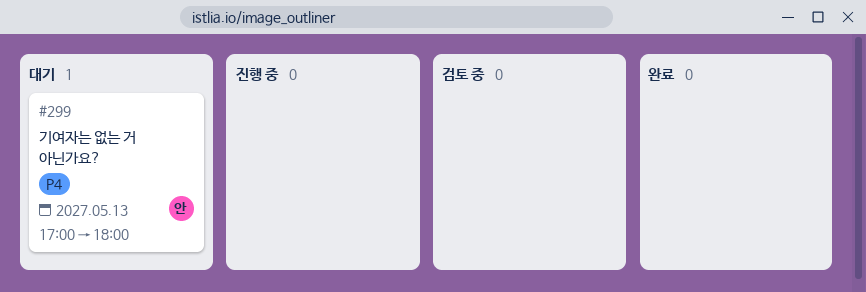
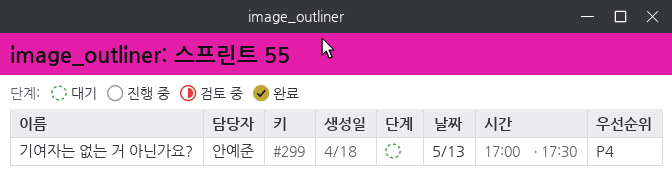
#299, ends: 18:00 -> 17:30

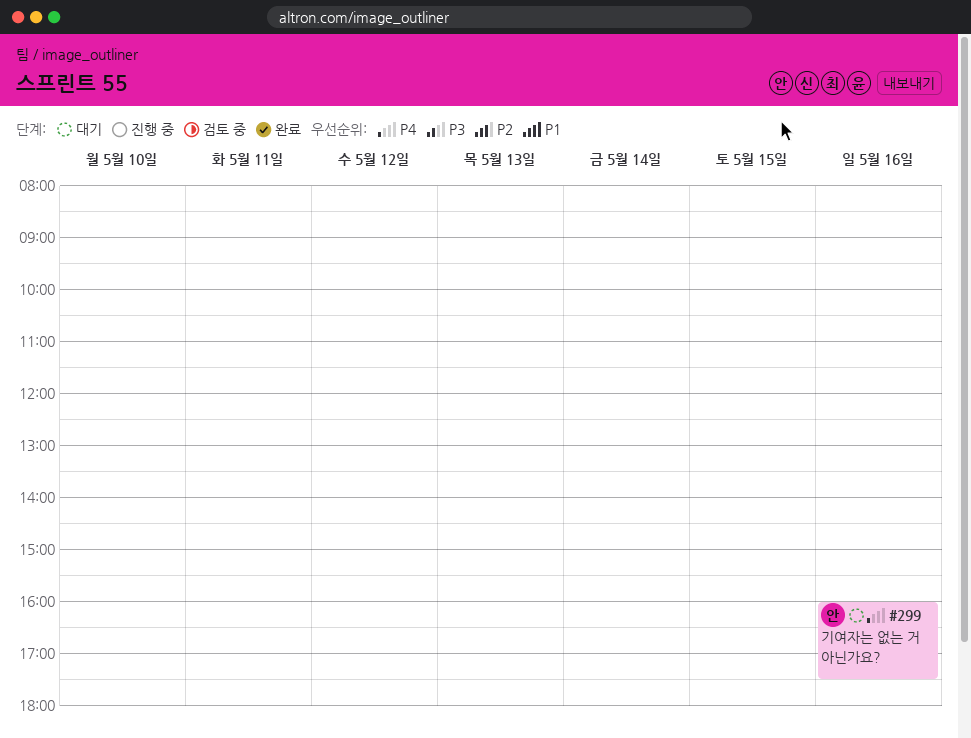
#299, day: May 13 -> May 16
#299, begins: 17:00 -> 16:00

